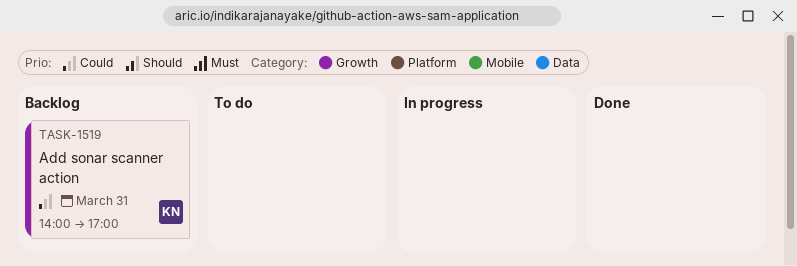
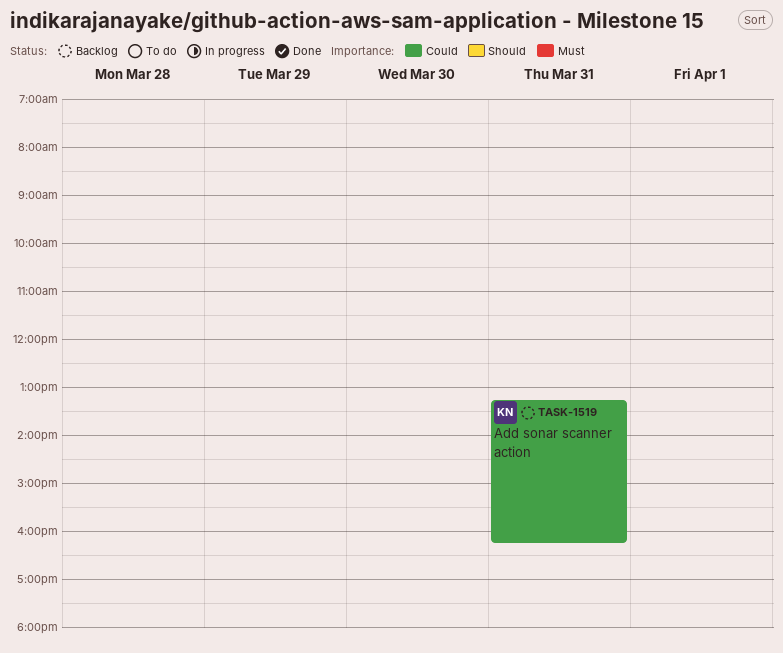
TASK-1519, begins: 14:00 -> 13:15
TASK-1519, ends: 17:00 -> 16:15

